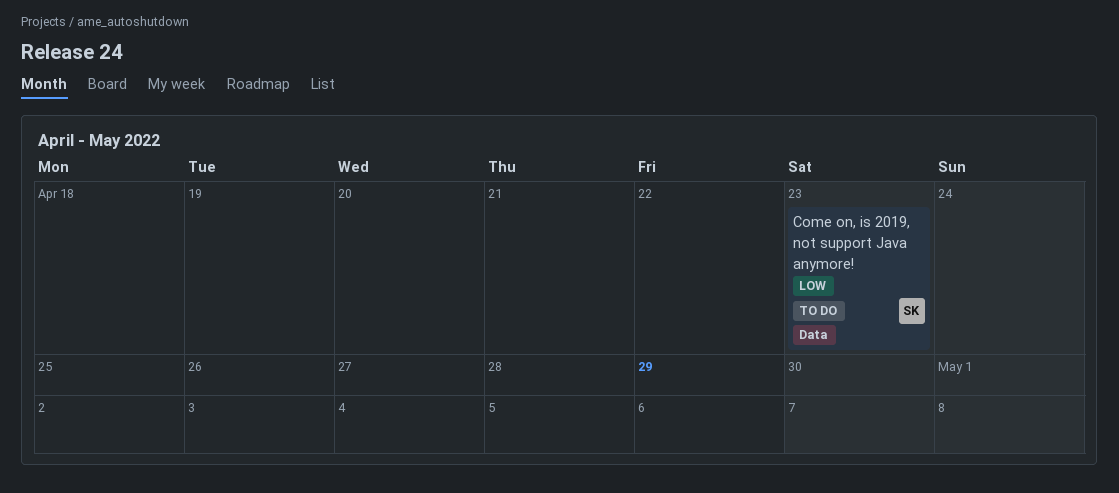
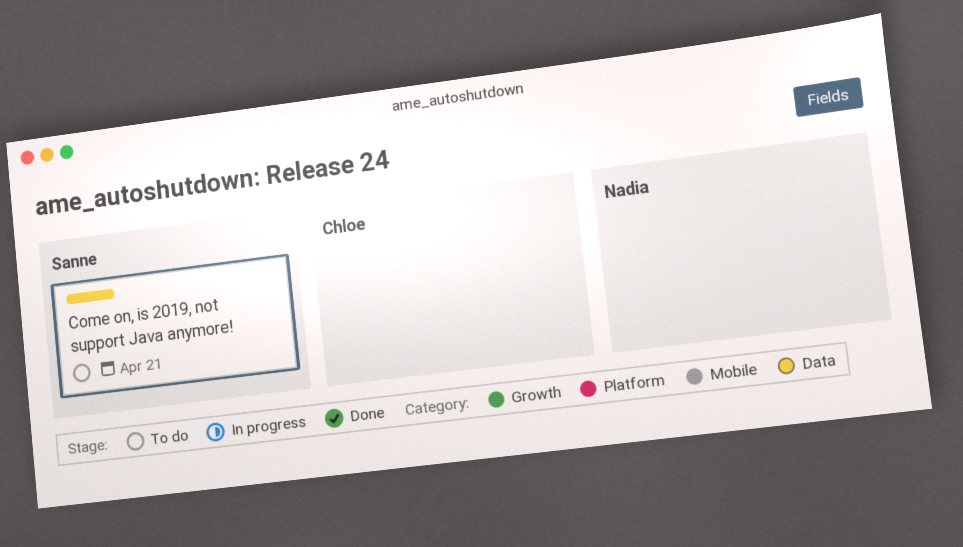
Come on, is 2019, not support Java anymore!, due: Apr 23 -> Apr 21

